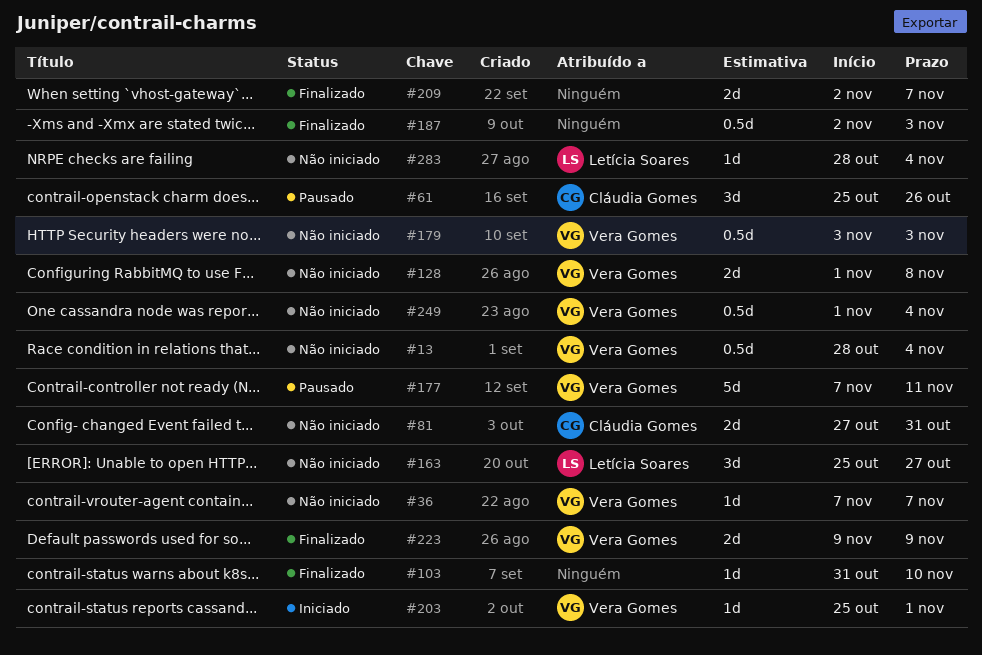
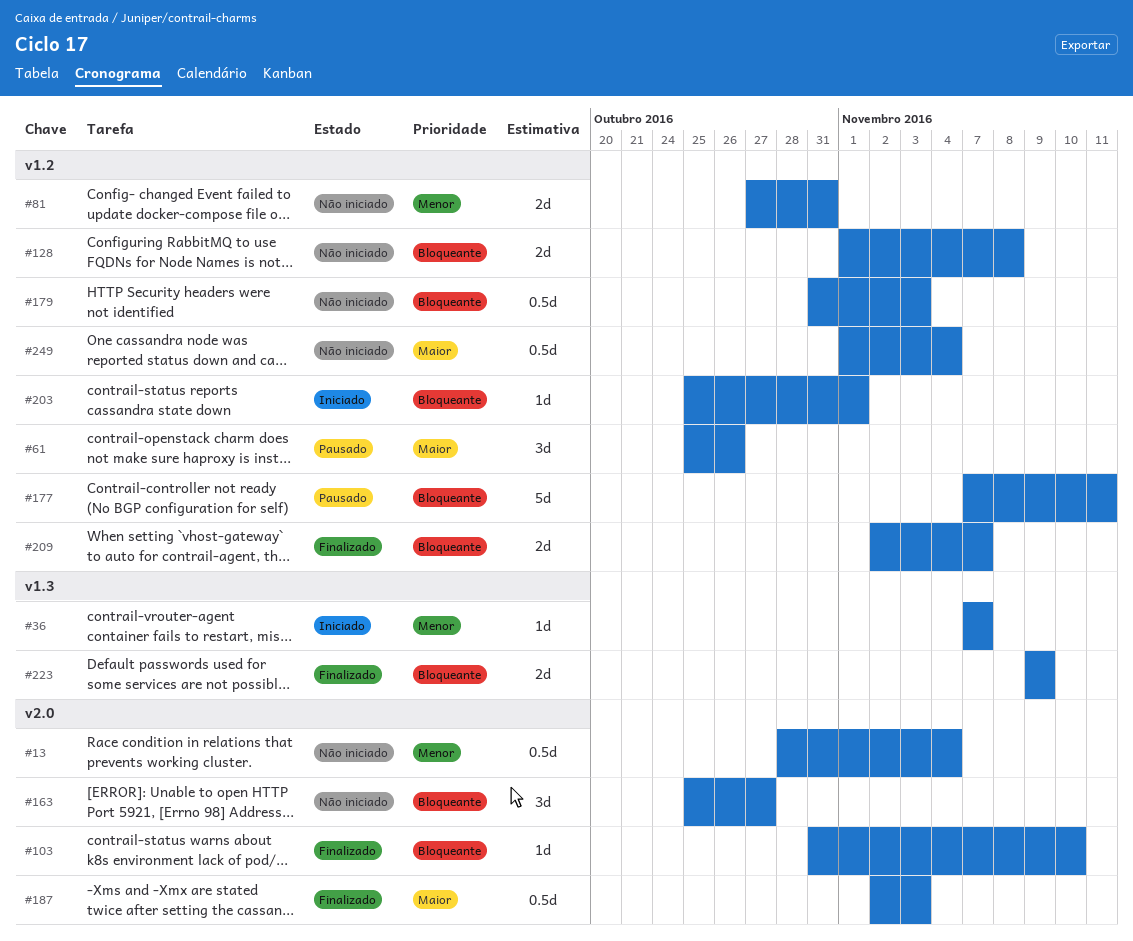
#36, status: Não iniciado -> Iniciado
#179, start: Nov 3 -> Oct 31
#283: present -> none

